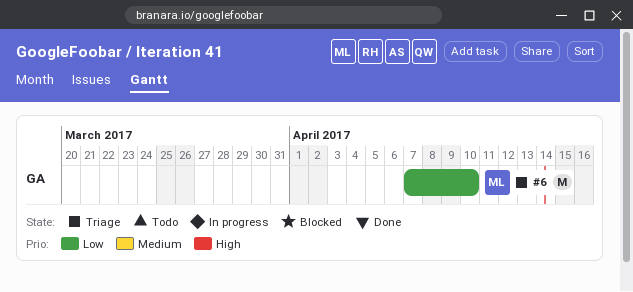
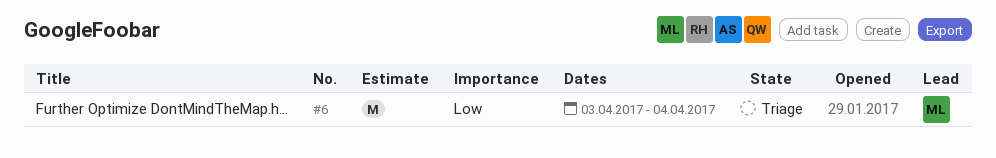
#6, start: Apr 7 -> Apr 3
#6, due: Apr 10 -> Apr 4

